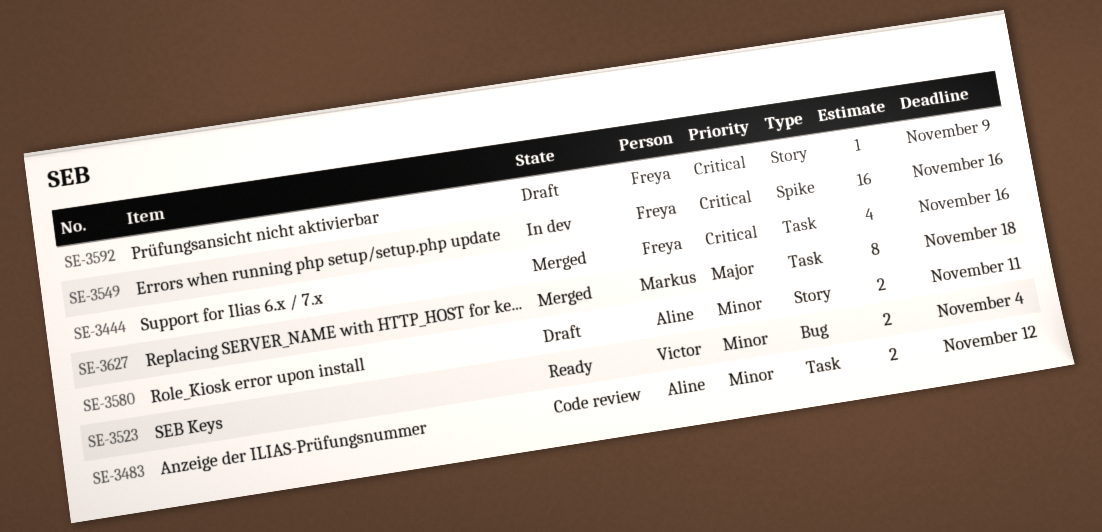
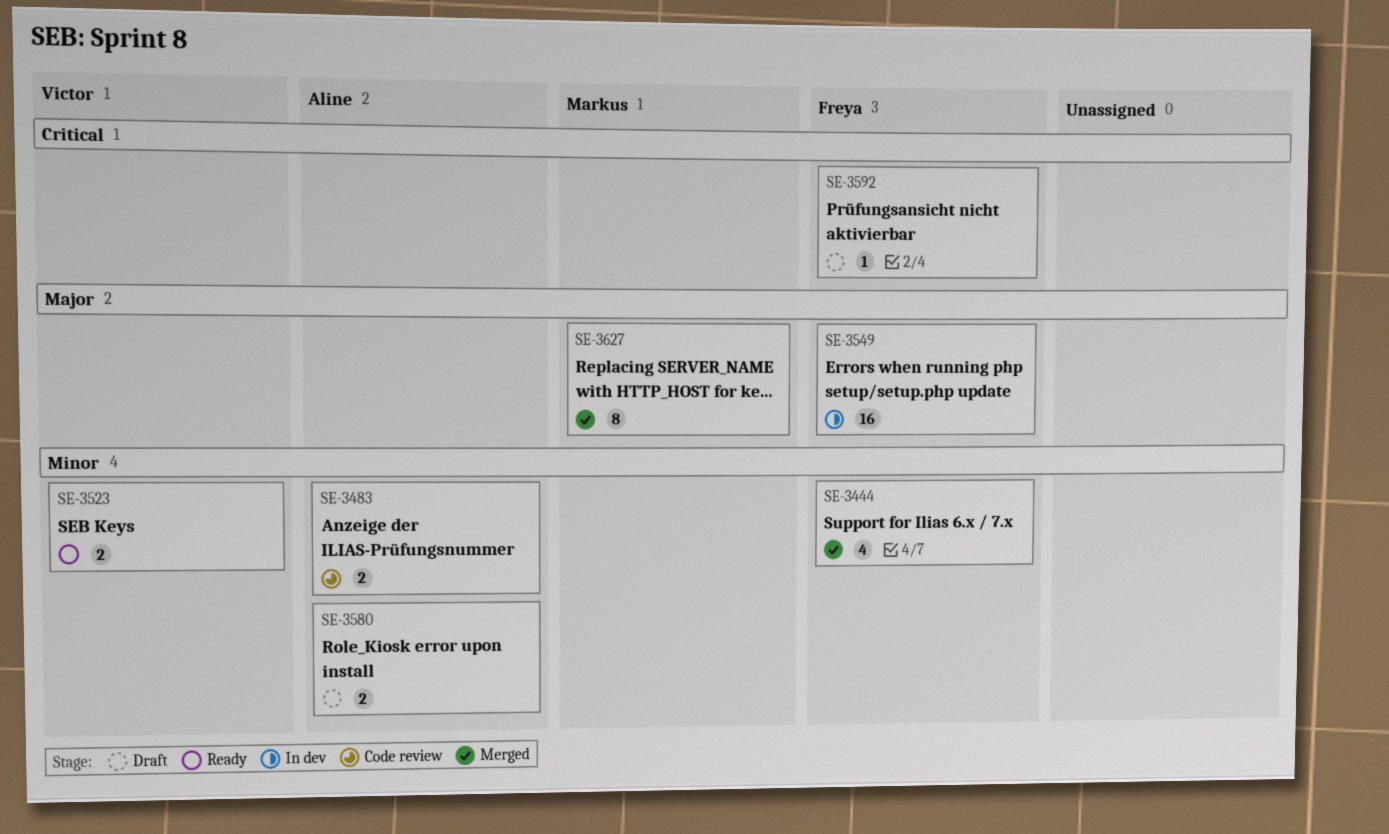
SE-3444, priority: Critical -> Minor
SE-3549, priority: Critical -> Major

